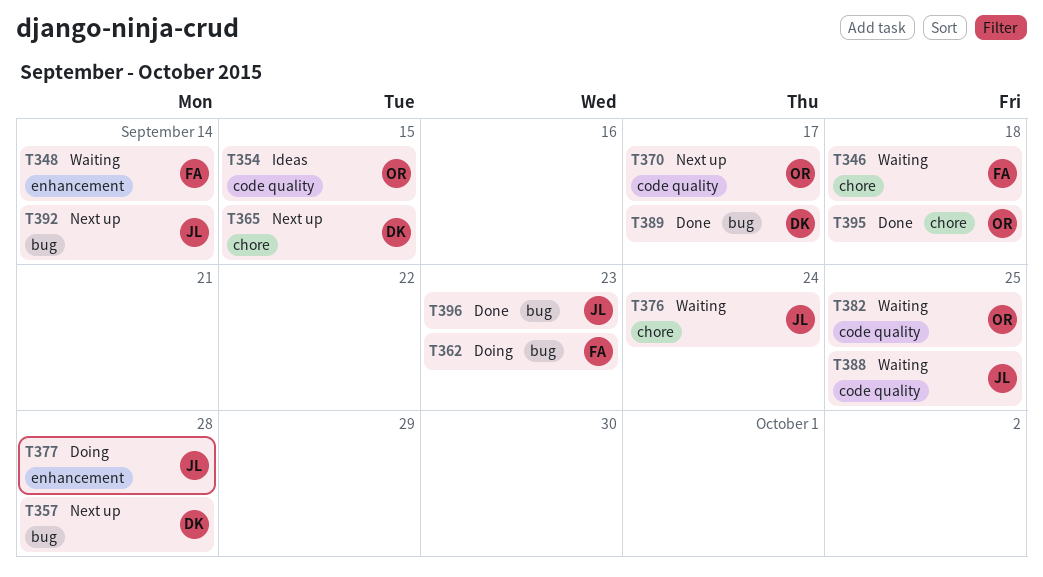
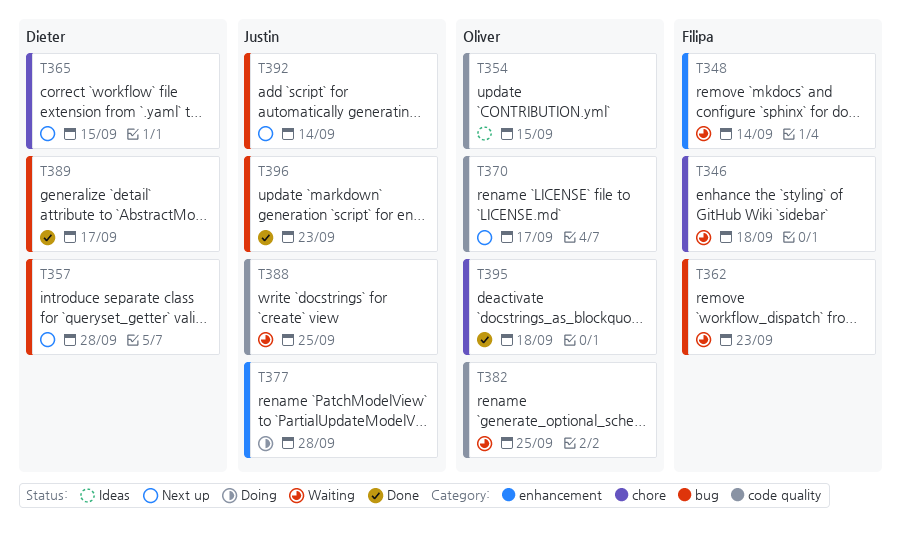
T362, status: Doing -> Waiting
T376: present -> none

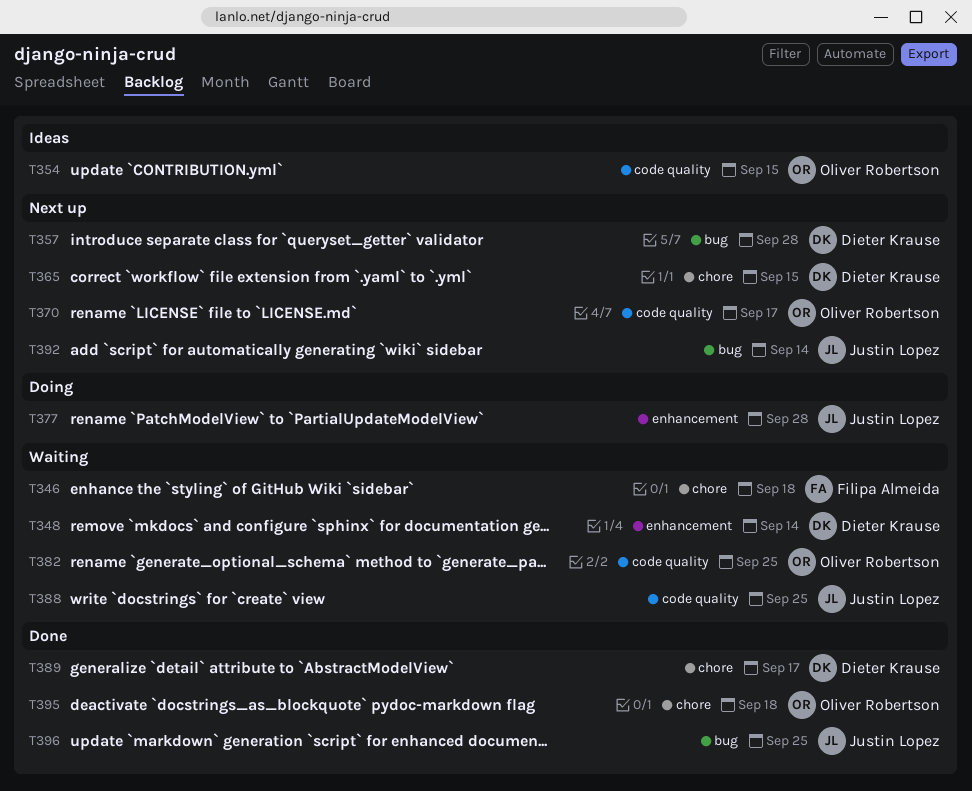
T348, owner: Filipa Almeida -> Dieter Krause
T362: present -> none
T389, label: bug -> chore
T396, due: Sep 23 -> Sep 25

